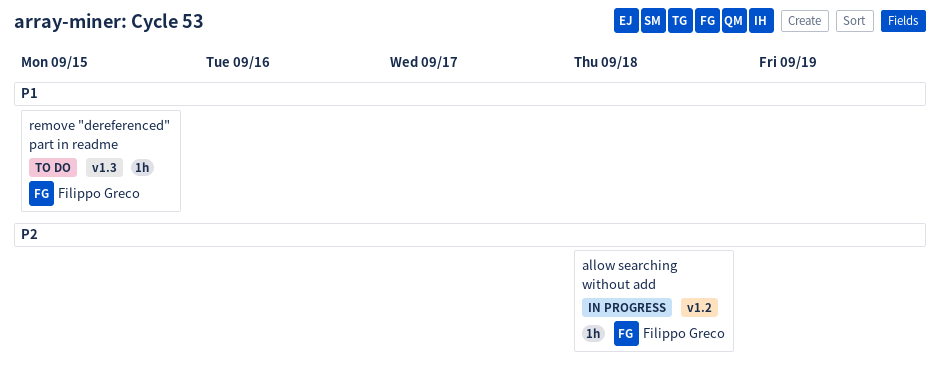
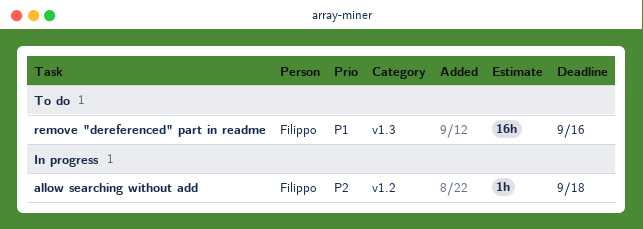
remove "dereferenced" part in readme, estimate: 1h -> 16h
remove "dereferenced" part in readme, due: Sep 15 -> Sep 16

